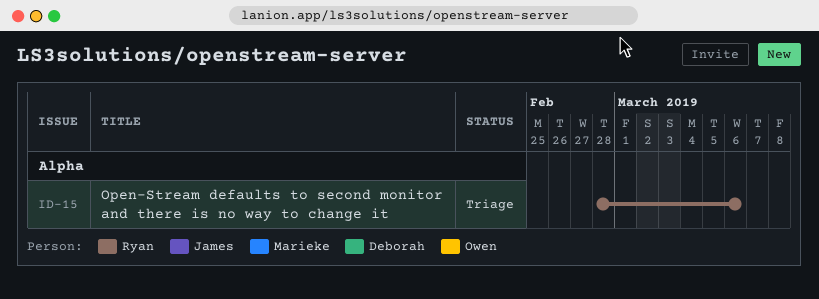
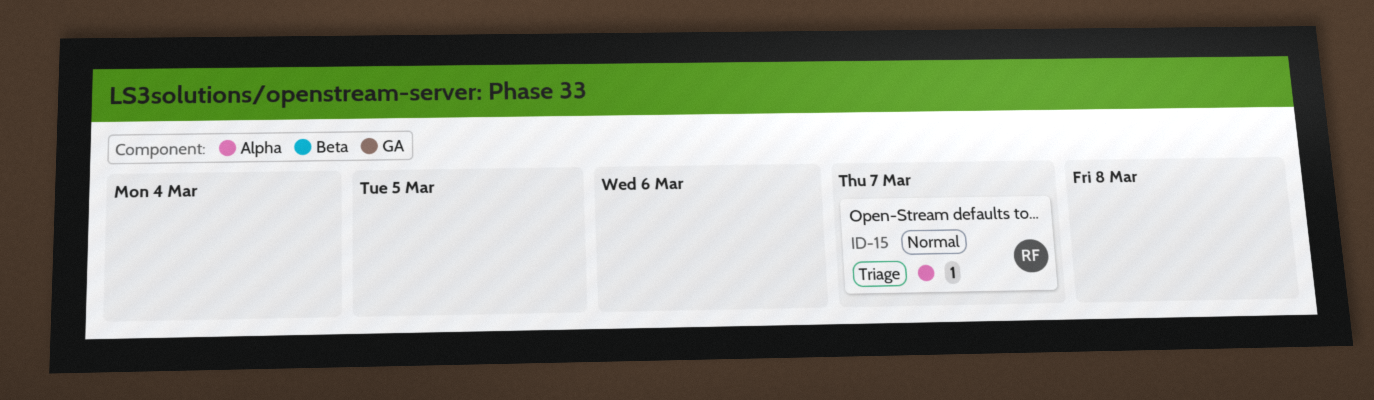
ID-15, due: Mar 6 -> Mar 7

